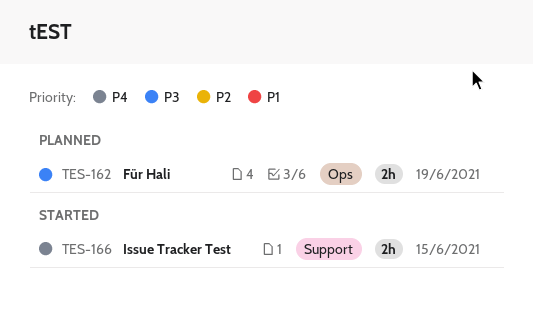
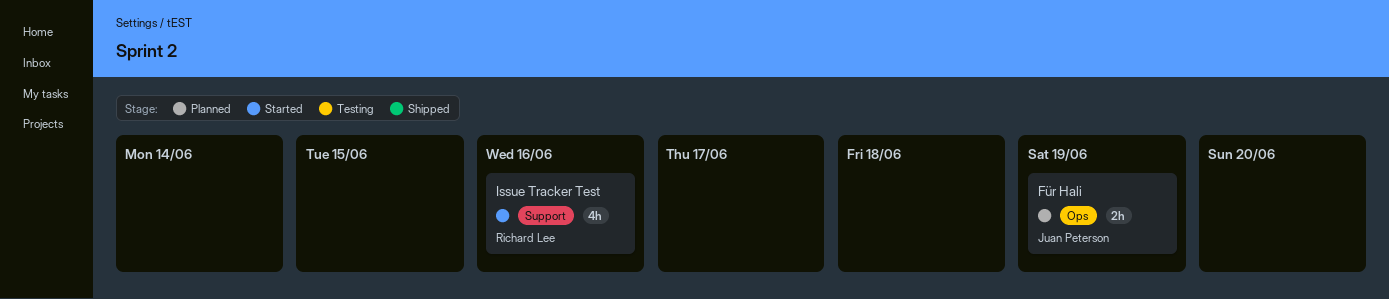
Issue Tracker Test, estimate: 2h -> 4h
Issue Tracker Test, due: Jun 15 -> Jun 16

